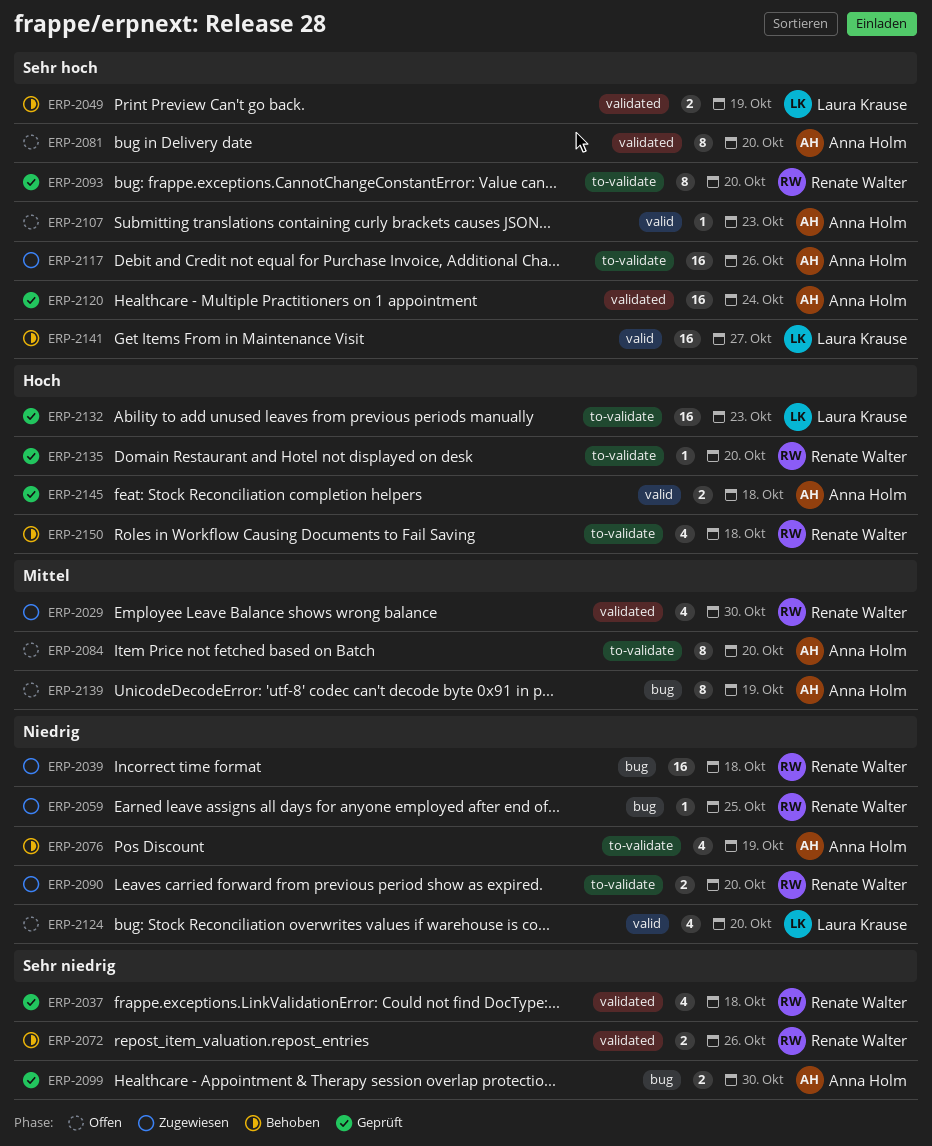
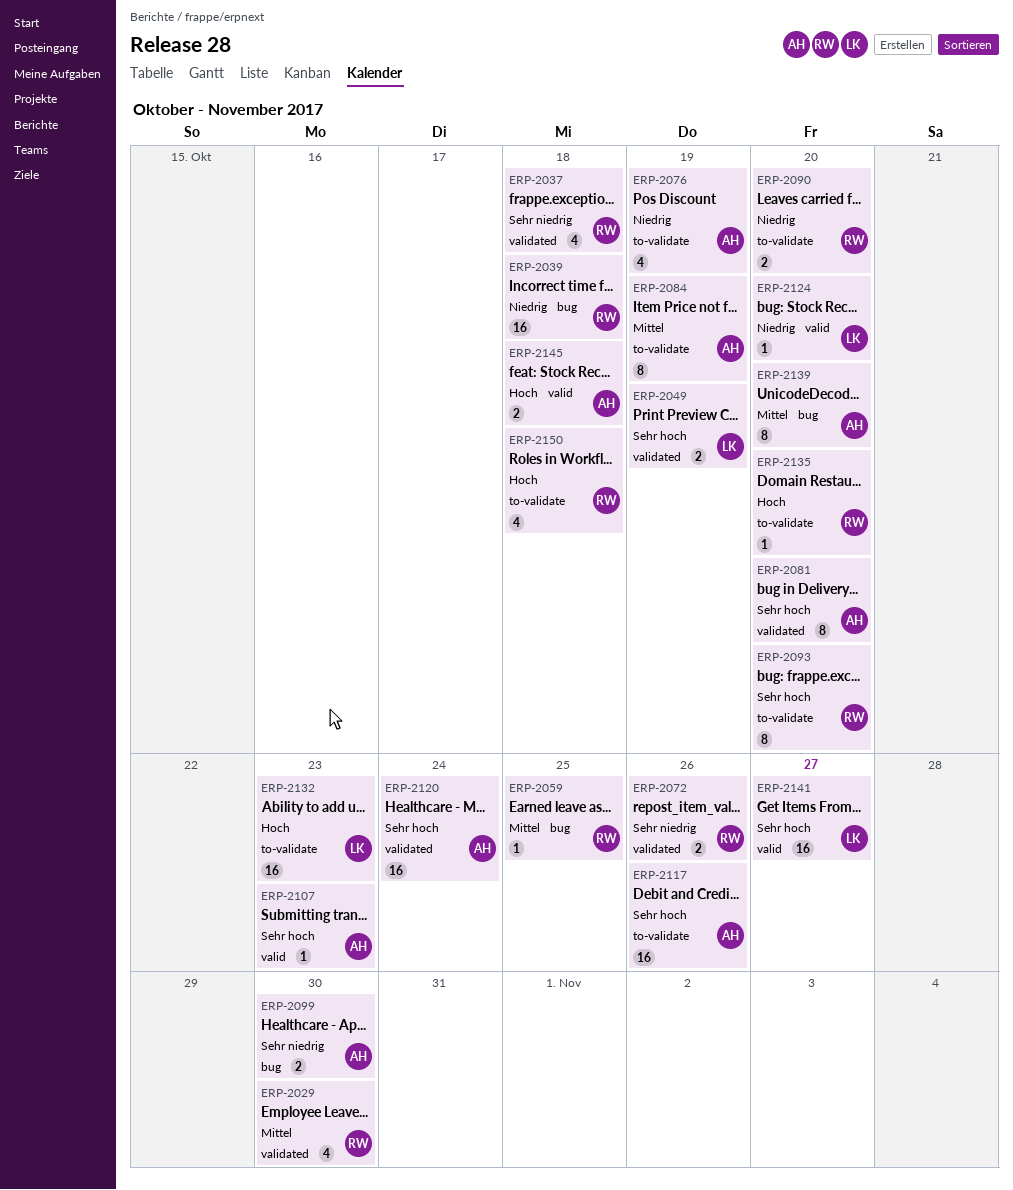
ERP-2059, priority: Niedrig -> Mittel
ERP-2084, due: Oct 20 -> Oct 19
ERP-2124, estimate: 4 -> 1
ERP-2139, due: Oct 19 -> Oct 20

